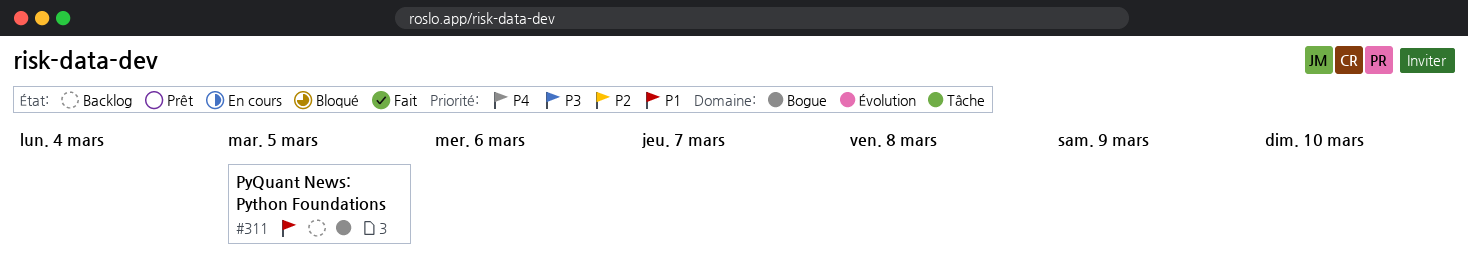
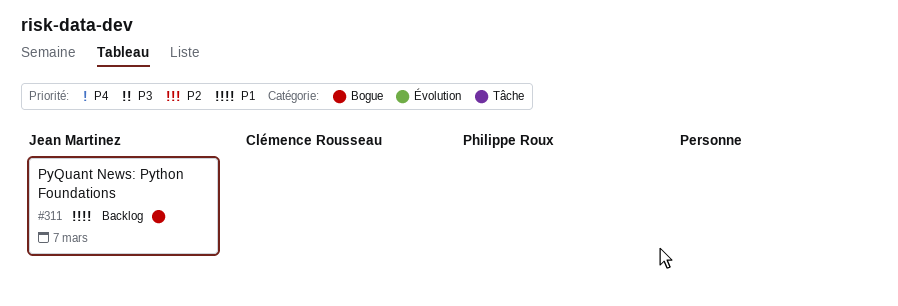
#311, due: Mar 5 -> Mar 7

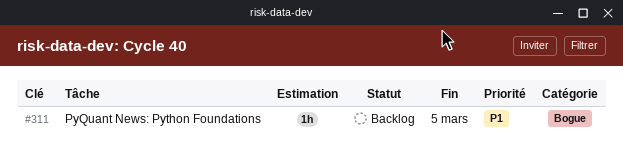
#311, due: Mar 7 -> Mar 5

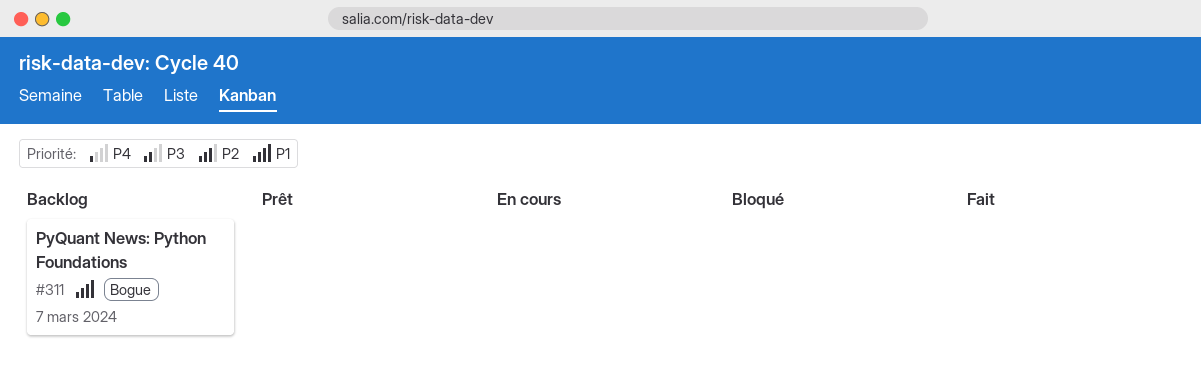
#311, due: Mar 5 -> Mar 7

